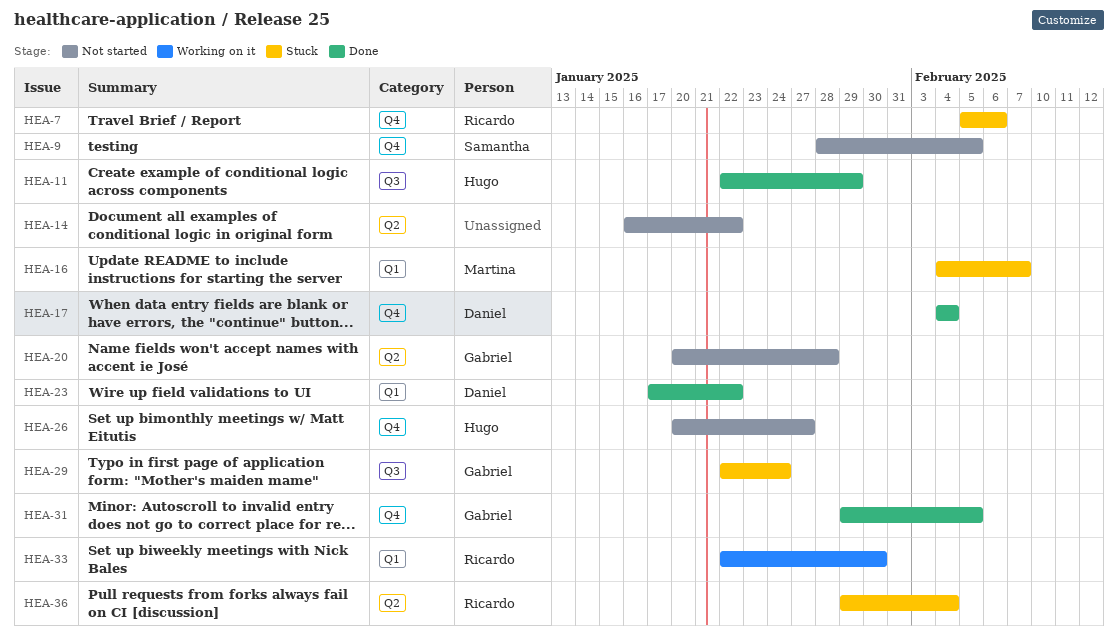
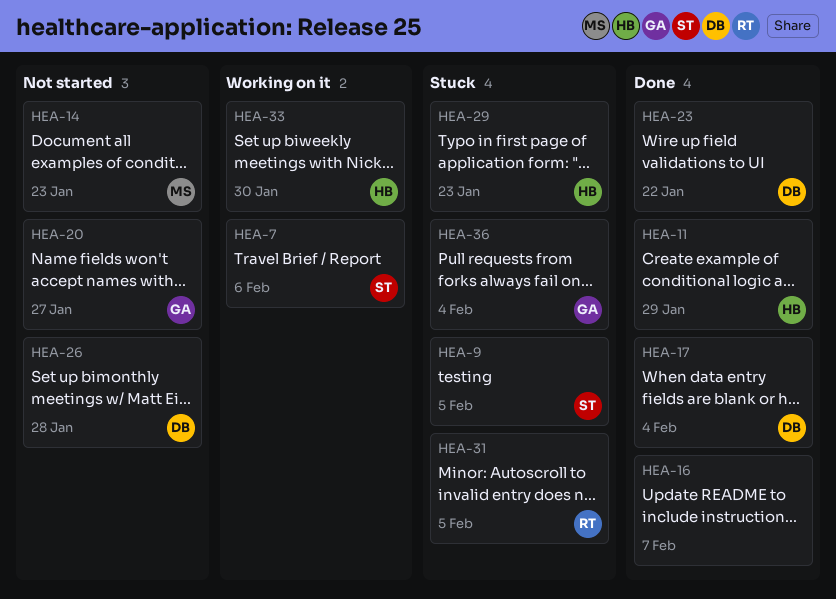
HEA-7, status: Stuck -> Working on it
HEA-7, owner: Ricardo -> Samantha
HEA-9, status: Not started -> Stuck
HEA-14, owner: none -> Martina
HEA-14, due: Jan 22 -> Jan 23
HEA-16, status: Stuck -> Done
HEA-16, owner: Martina -> none
HEA-20, due: Jan 28 -> Jan 27
HEA-26, owner: Hugo -> Daniel
HEA-26, due: Jan 27 -> Jan 28
HEA-29, owner: Gabriel -> Hugo
HEA-29, due: Jan 24 -> Jan 23
HEA-31, status: Done -> Stuck
HEA-31, owner: Gabriel -> Ricardo
HEA-33, owner: Ricardo -> Hugo
HEA-36, owner: Ricardo -> Gabriel

